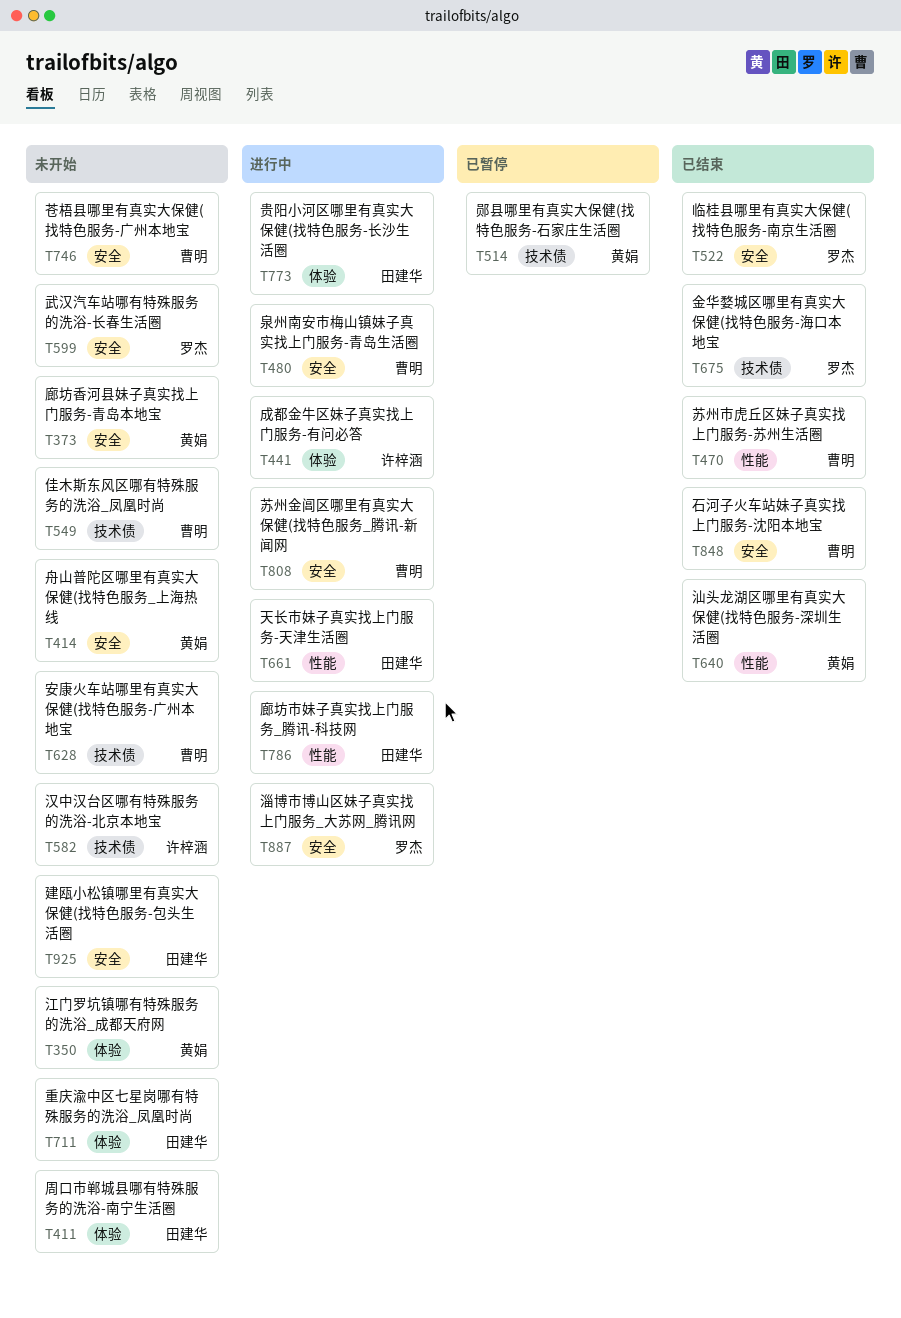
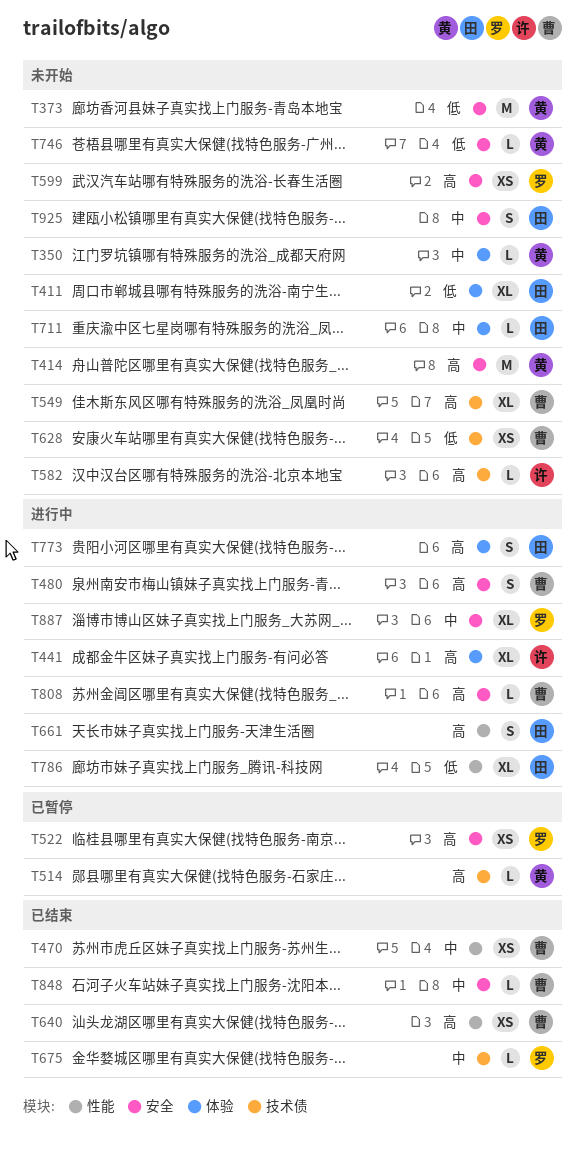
T522, status: 已结束 -> 已暂停
T640, owner: 黄娟 -> 曹明
T746, owner: 曹明 -> 黄娟

